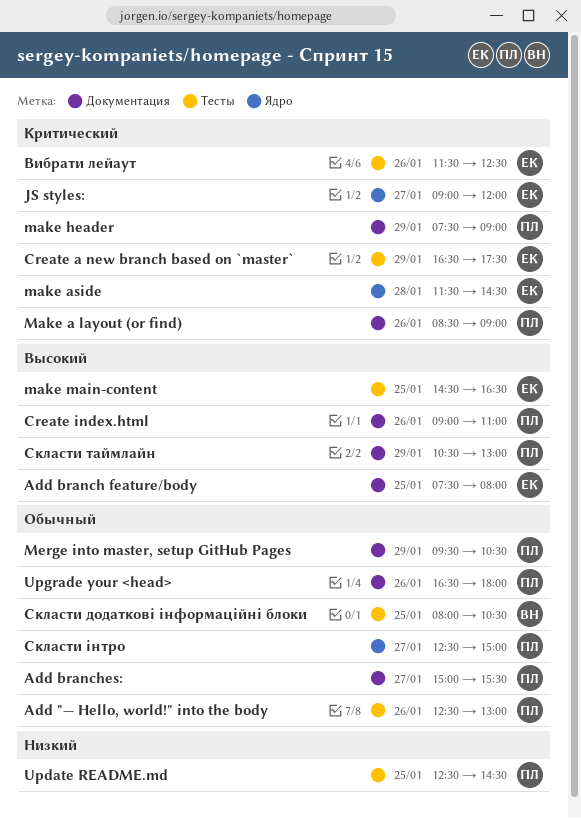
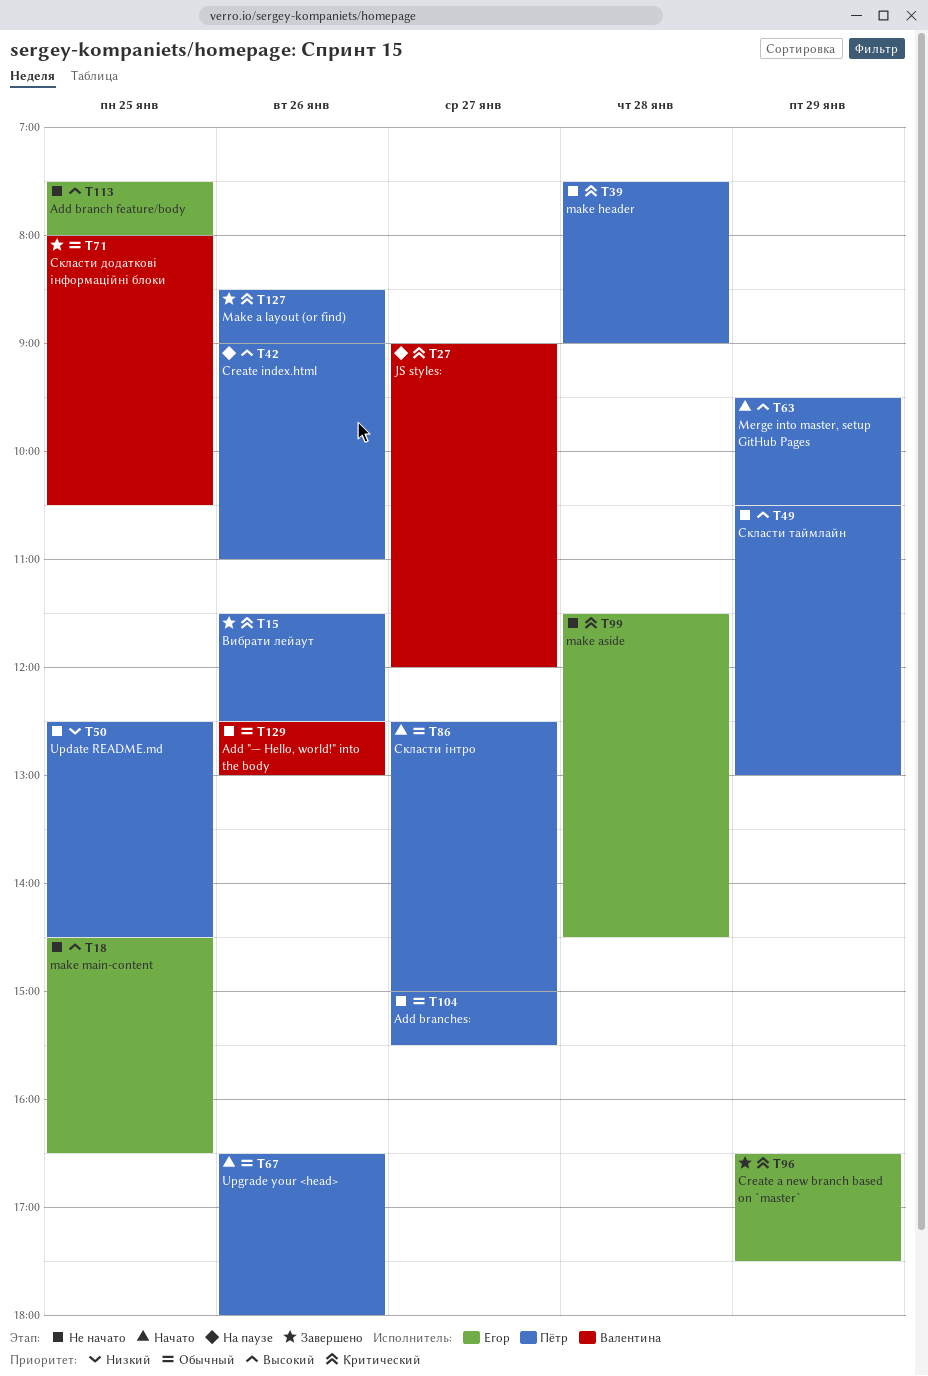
Add "— Hello, world!" into the body, owner: Пётр -> Валентина
JS styles:, owner: Егор -> Валентина
make header, day: Jan 29 -> Jan 28
Merge into master, setup GitHub Pages, priority: Обычный -> Высокий
Вибрати лейаут, owner: Егор -> Пётр

